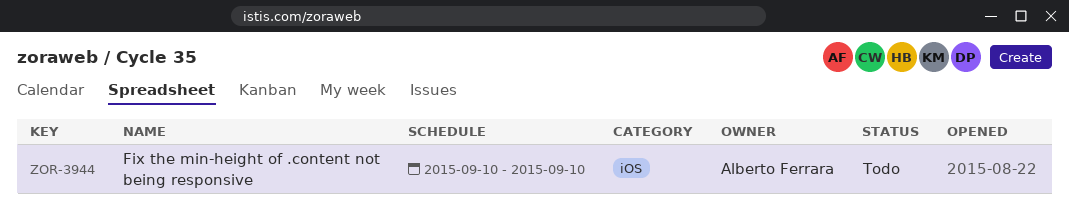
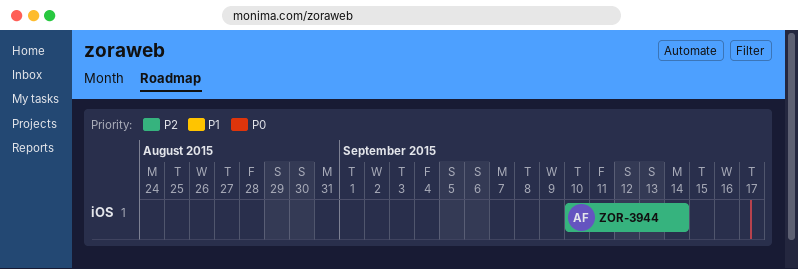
ZOR-3944, due: Sep 10 -> Sep 14

